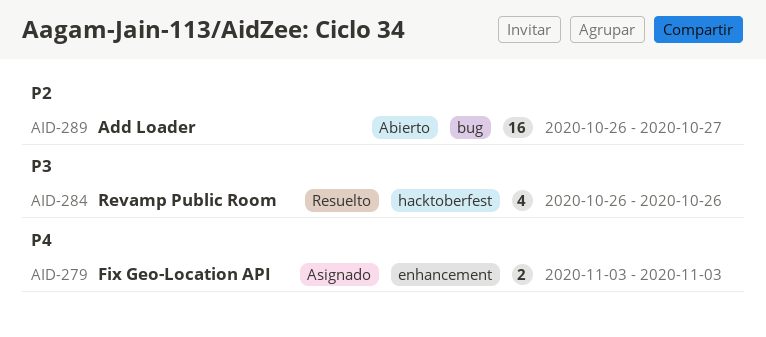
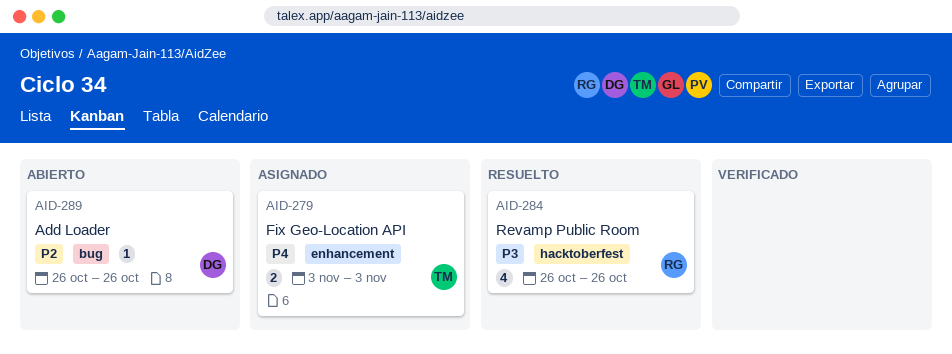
AID-289, estimate: 16 -> 1
AID-289, due: Oct 27 -> Oct 26

